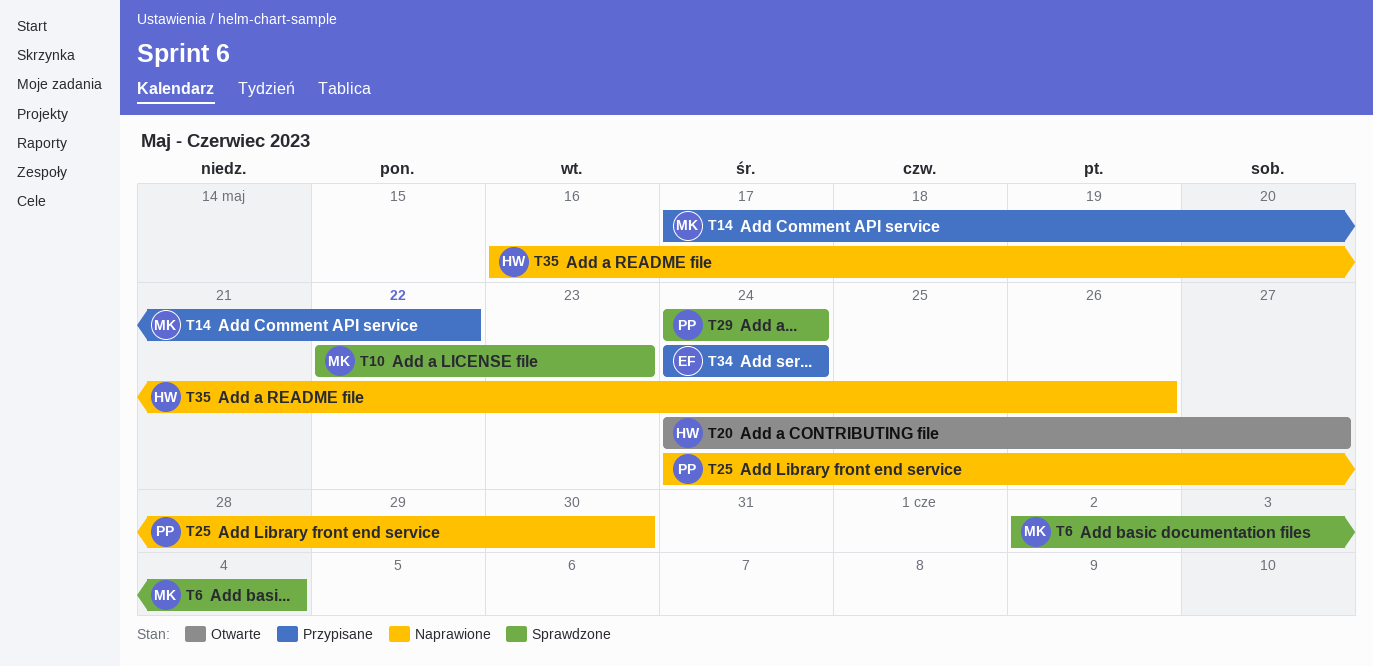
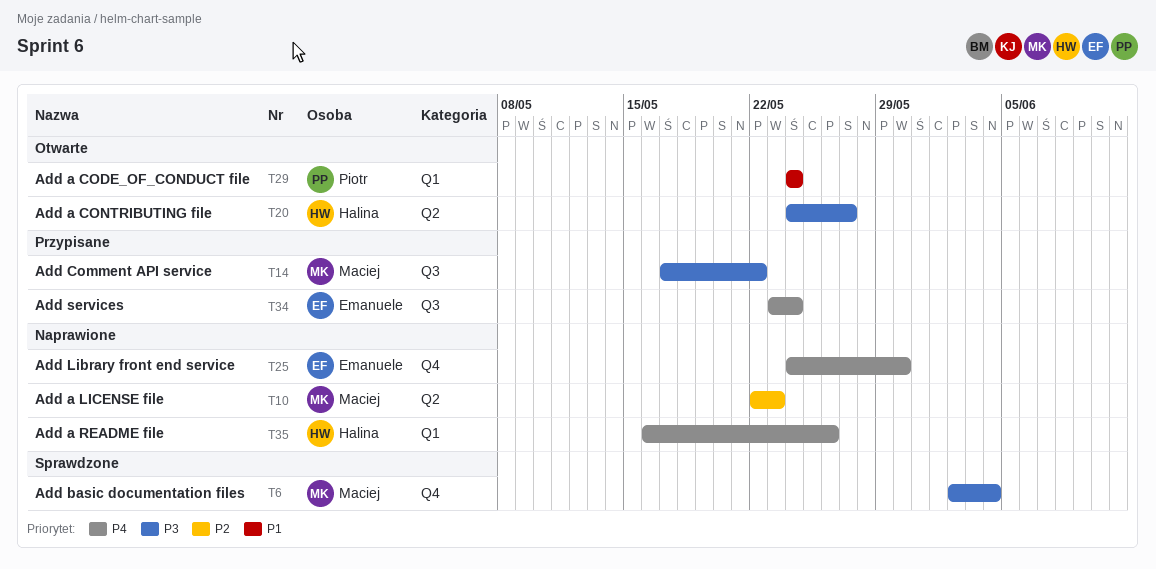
T10, status: Sprawdzone -> Naprawione
T25, owner: Piotr -> Emanuele
T29, status: Sprawdzone -> Otwarte
T34, start: May 24 -> May 23

